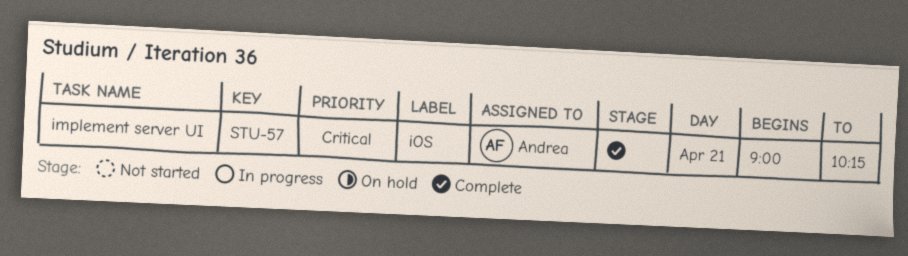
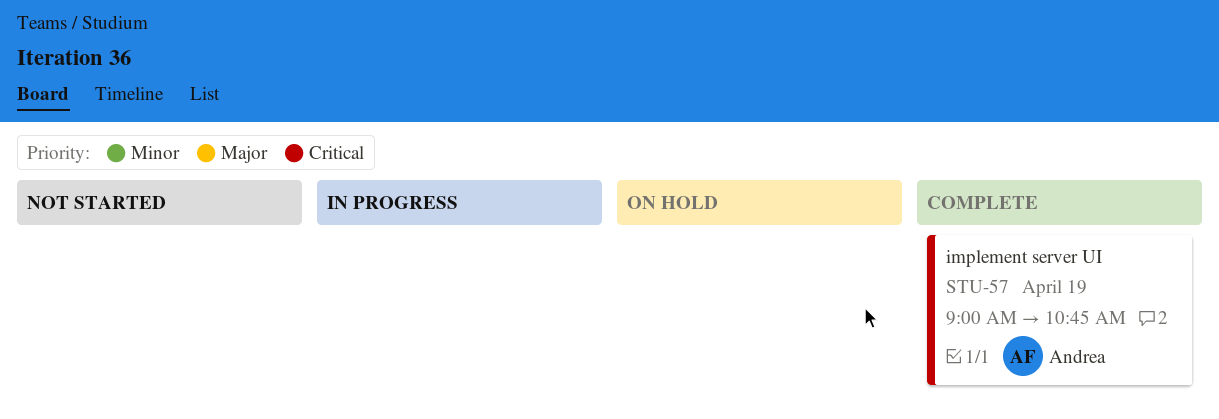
STU-57, day: Apr 21 -> Apr 19
STU-57, ends: 10:15 -> 10:45

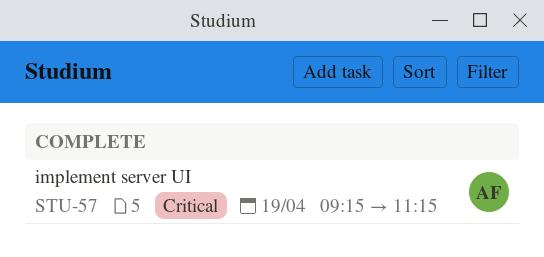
STU-57, begins: 09:00 -> 09:15
STU-57, ends: 10:45 -> 11:15

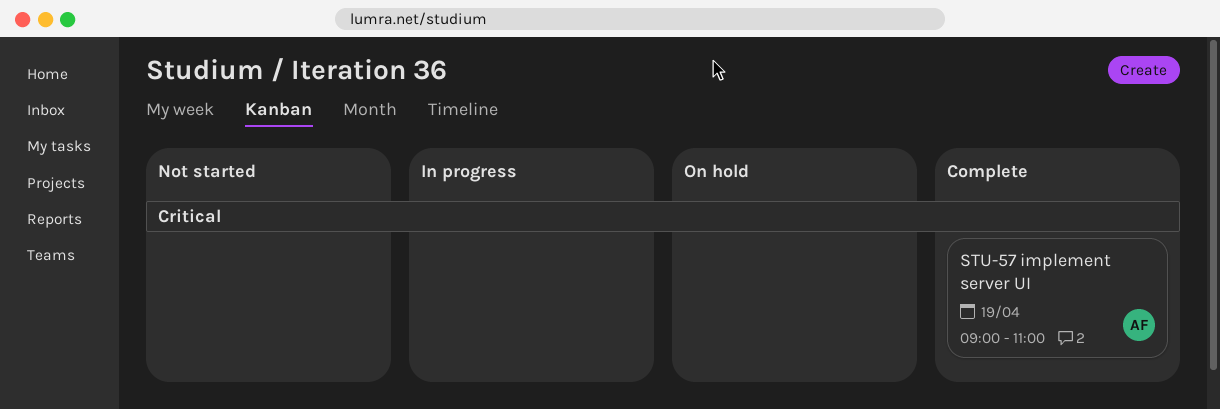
STU-57, begins: 09:15 -> 09:00
STU-57, ends: 11:15 -> 11:00

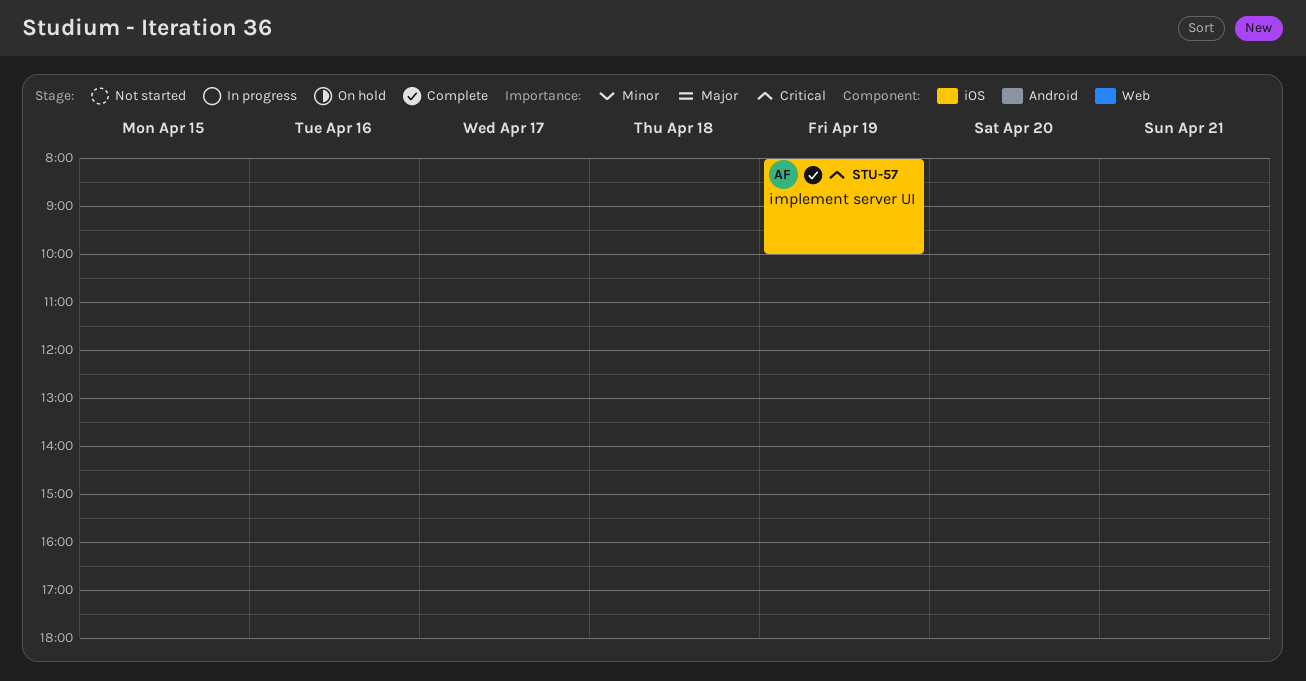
STU-57, begins: 09:00 -> 08:00
STU-57, ends: 11:00 -> 10:00

